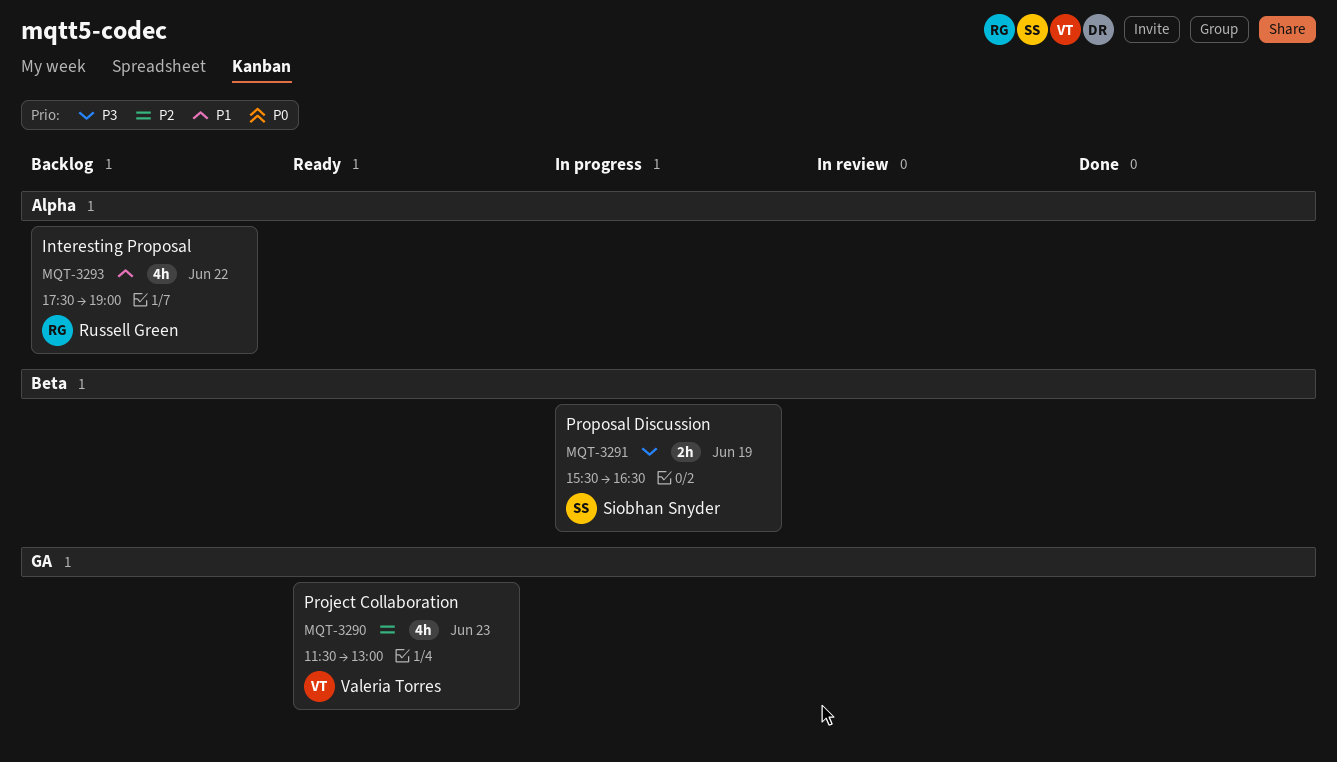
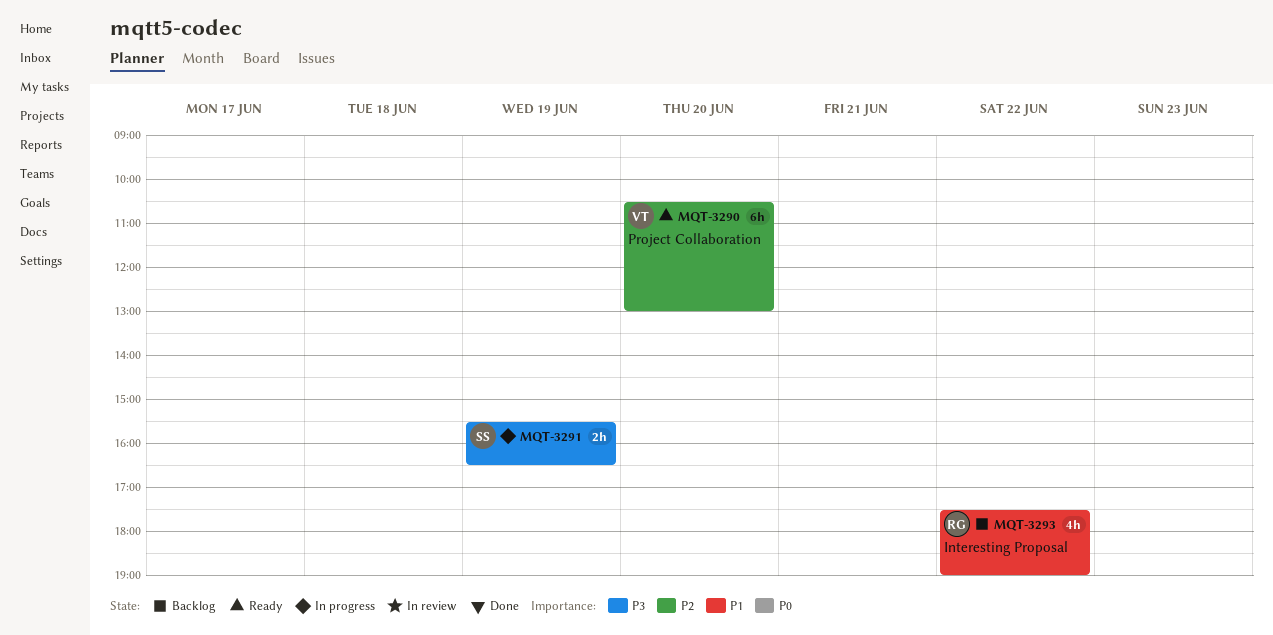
MQT-3290, estimate: 4h -> 6h
MQT-3290, day: Jun 23 -> Jun 20
MQT-3290, begins: 11:30 -> 10:30

